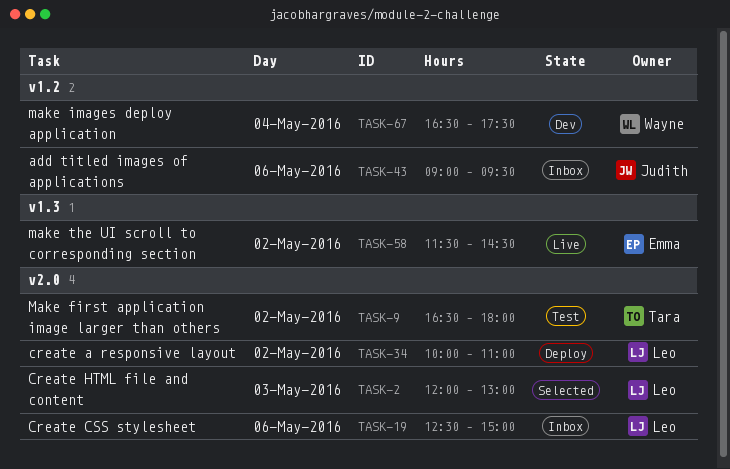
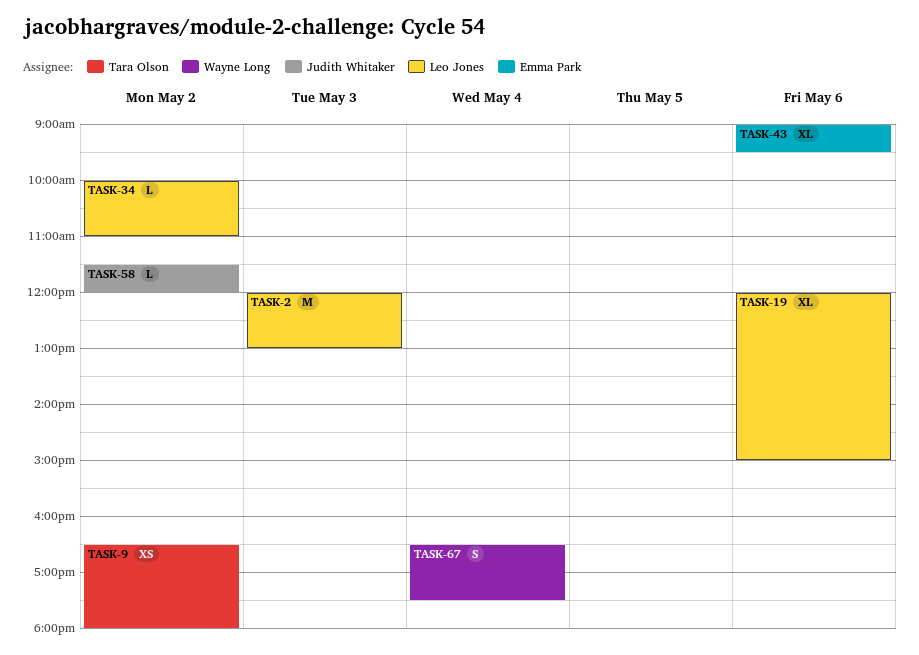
TASK-19, begins: 12:30 -> 12:00
TASK-43, owner: Judith Whitaker -> Emma Park
TASK-58, owner: Emma Park -> Judith Whitaker
TASK-58, ends: 14:30 -> 12:00

